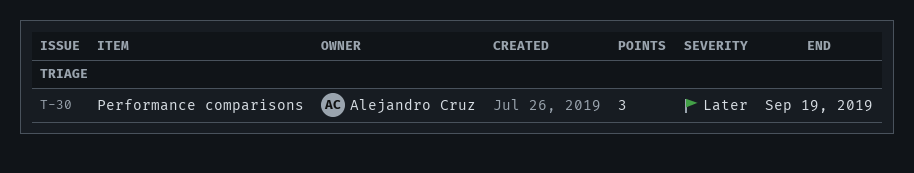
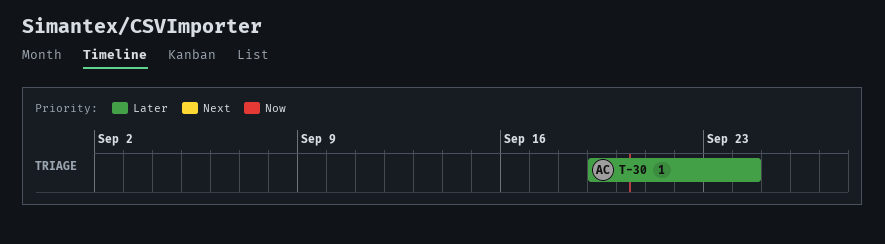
T-30, estimate: 3 -> 1
T-30, due: Sep 19 -> Sep 24

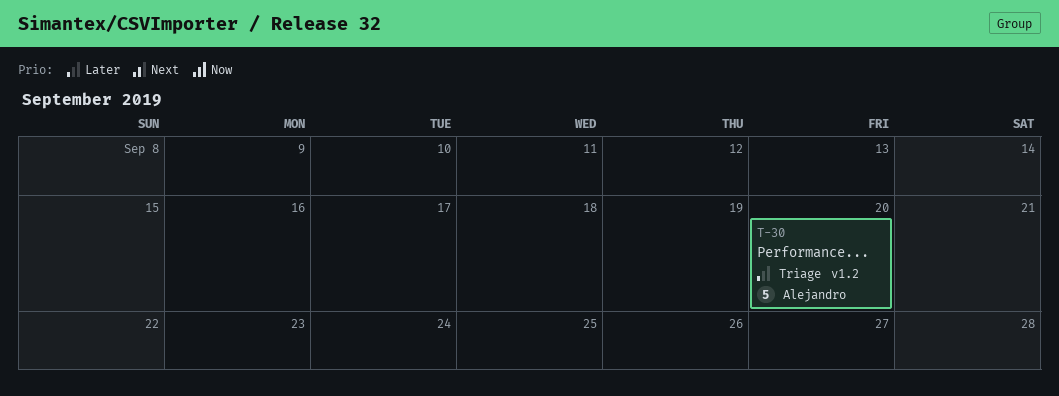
T-30, estimate: 1 -> 5
T-30, due: Sep 24 -> Sep 20

